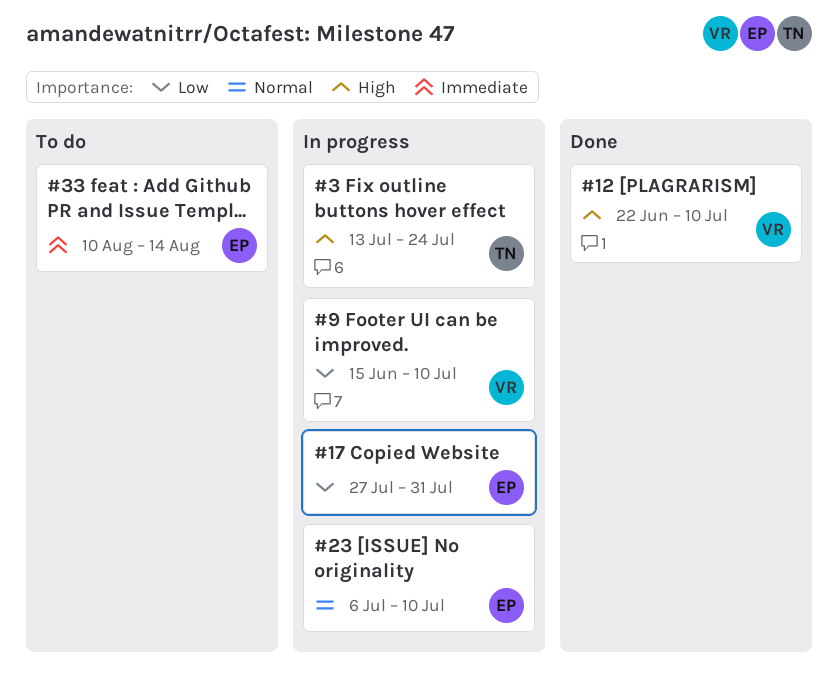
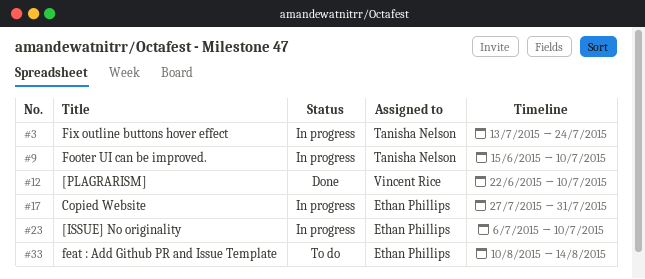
#9, owner: Vincent Rice -> Tanisha Nelson

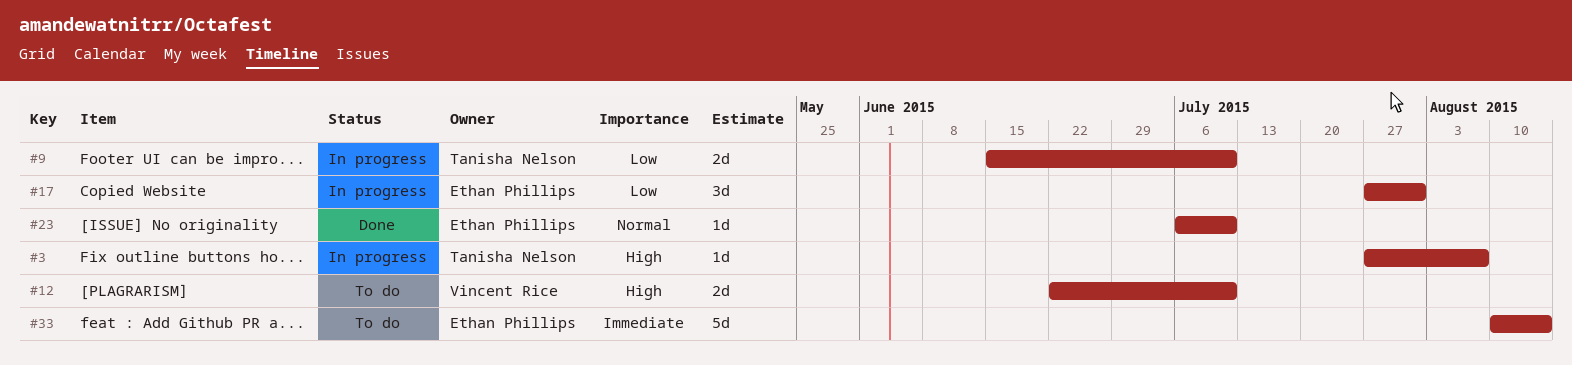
#3, start: Jul 13 -> Jul 27
#3, due: Jul 24 -> Aug 7
#12, status: Done -> To do
#23, status: In progress -> Done

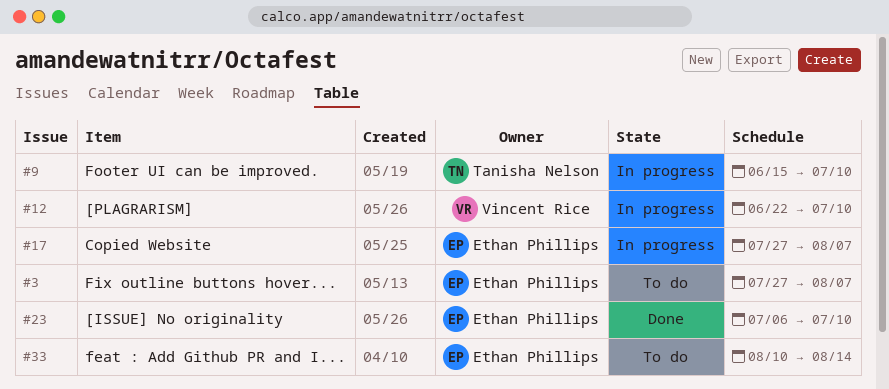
#3, status: In progress -> To do
#3, owner: Tanisha Nelson -> Ethan Phillips
#12, status: To do -> In progress
#17, due: Jul 31 -> Aug 7

